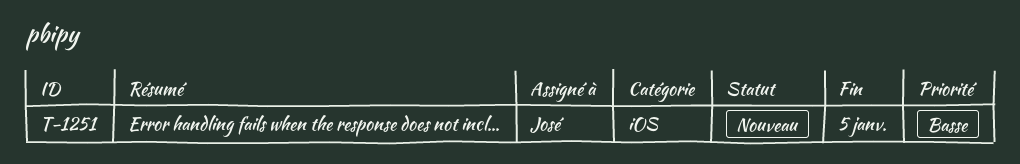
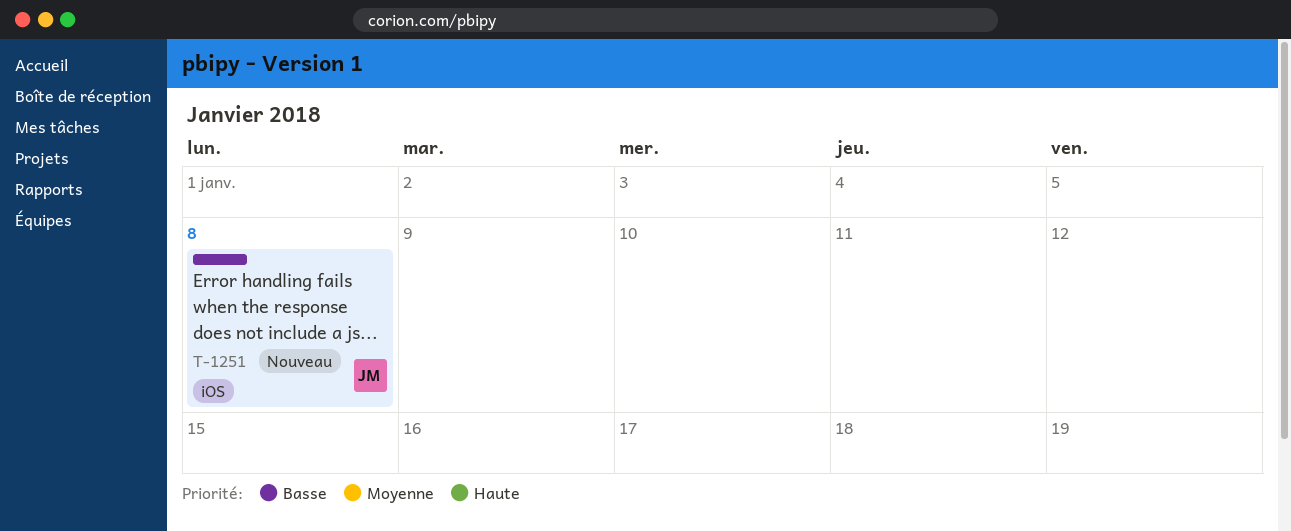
T-1251, due: Jan 5 -> Jan 8

